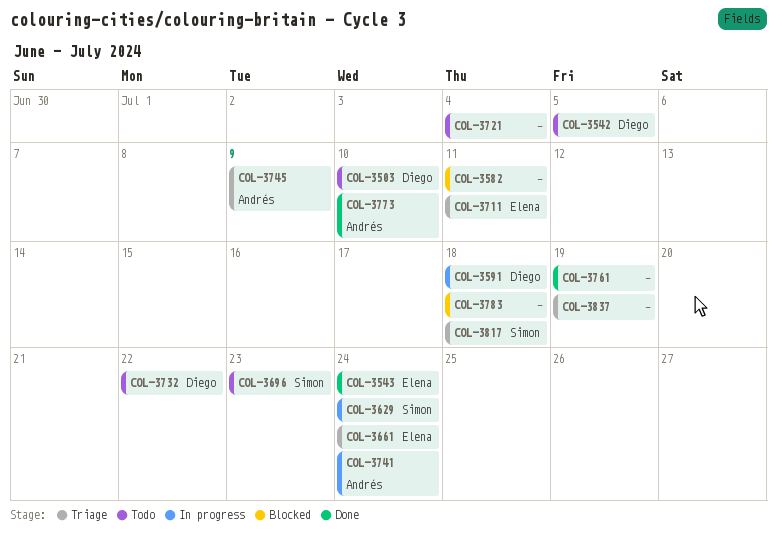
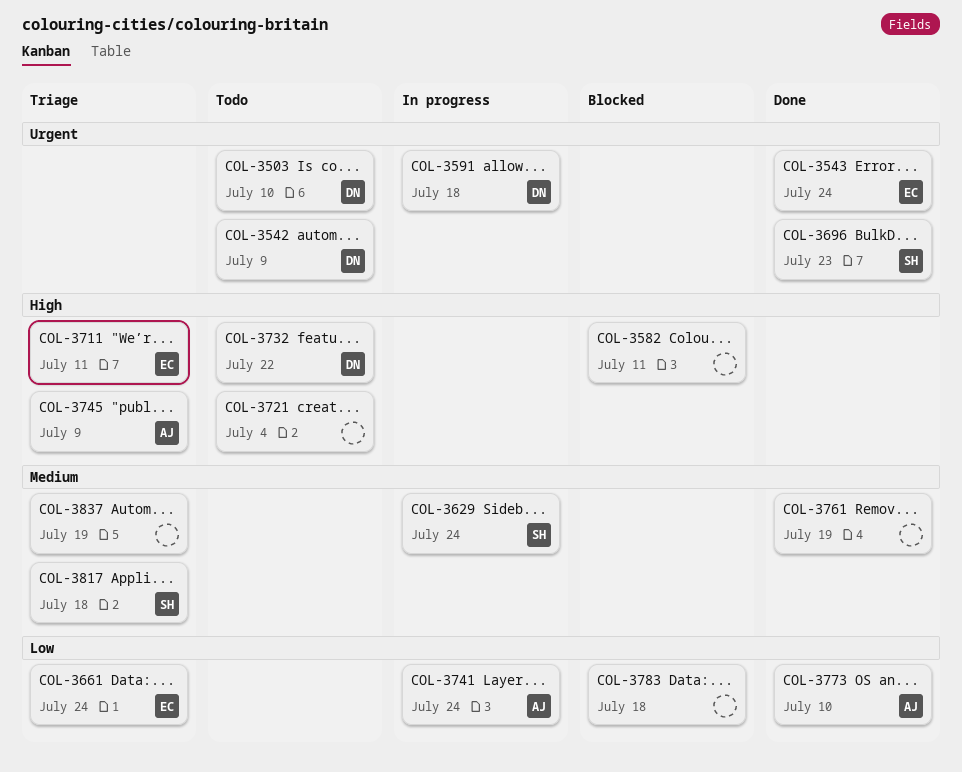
COL-3542, due: Jul 5 -> Jul 9
COL-3696, status: Todo -> Done

